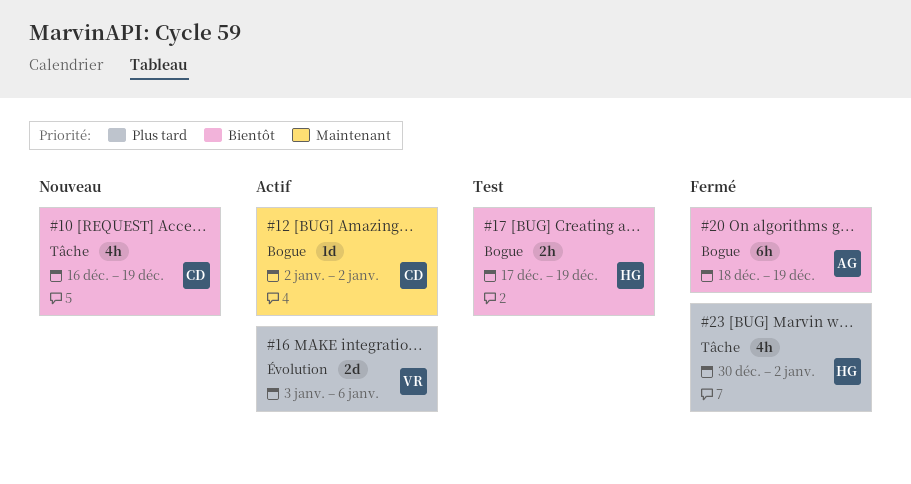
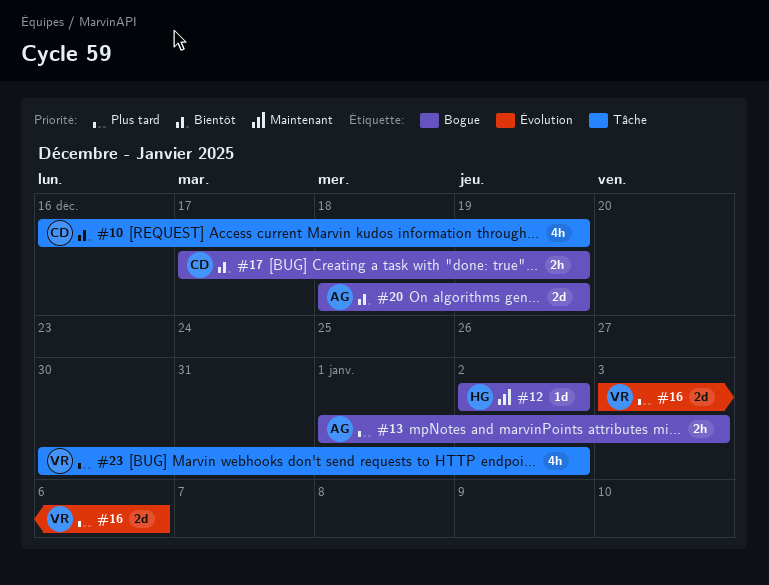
#12, owner: CD -> HG
#13: none -> present
#17, owner: HG -> CD
#20, estimate: 6h -> 2d
#23, owner: HG -> VR

